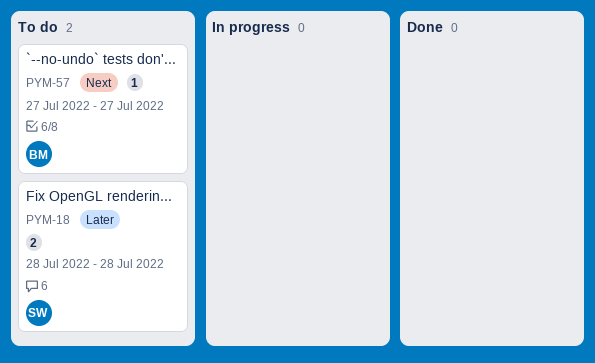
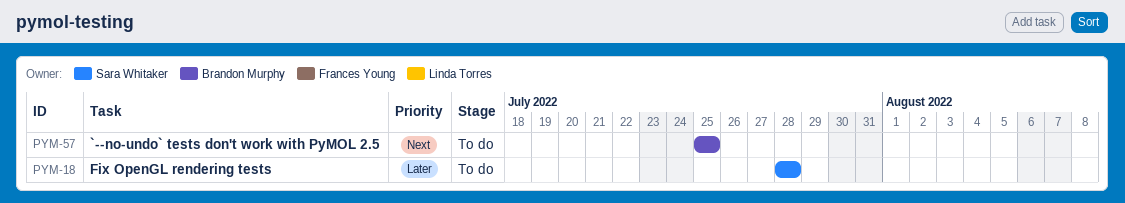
PYM-57, start: Jul 27 -> Jul 25
PYM-57, due: Jul 27 -> Jul 25

